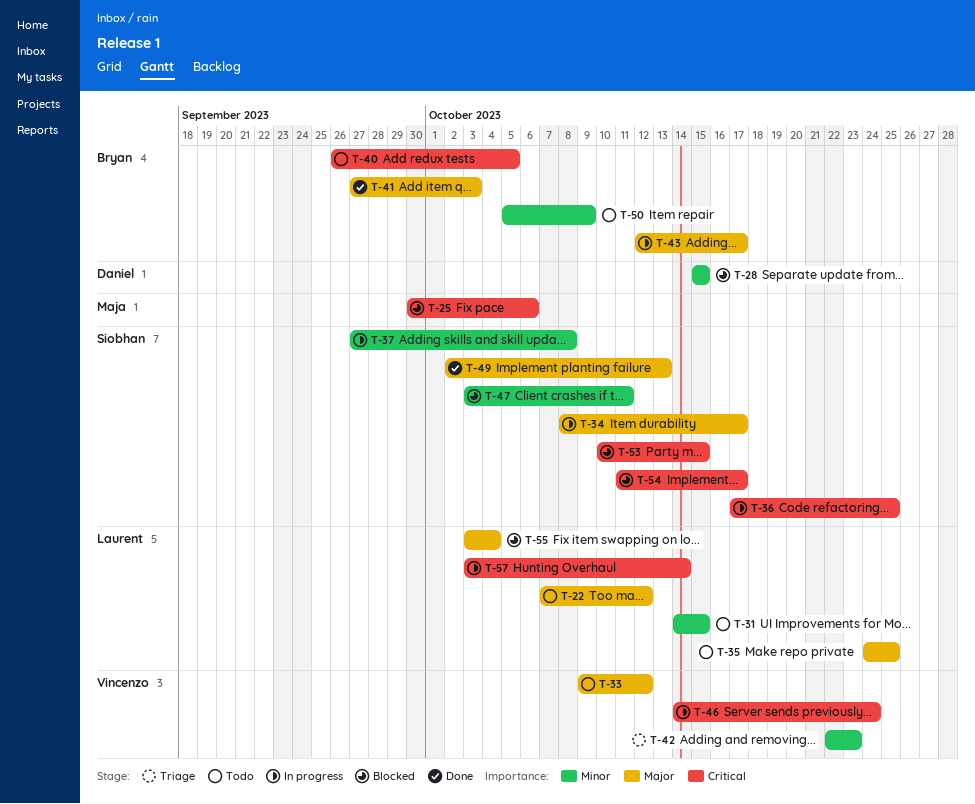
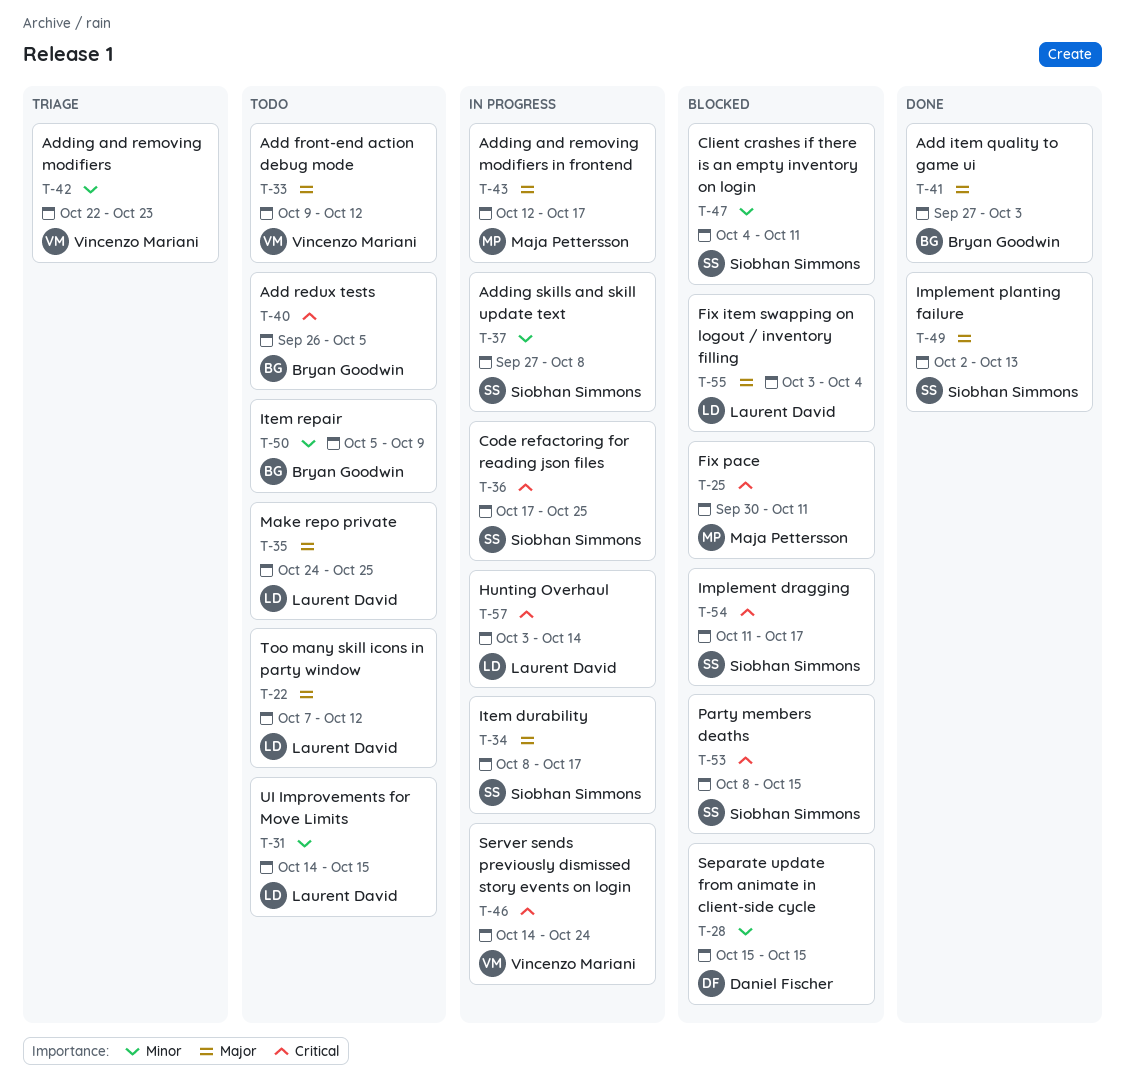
T-25, due: Oct 6 -> Oct 11
T-43, owner: Bryan Goodwin -> Maja Pettersson
T-47, start: Oct 3 -> Oct 4
T-53, start: Oct 10 -> Oct 8

